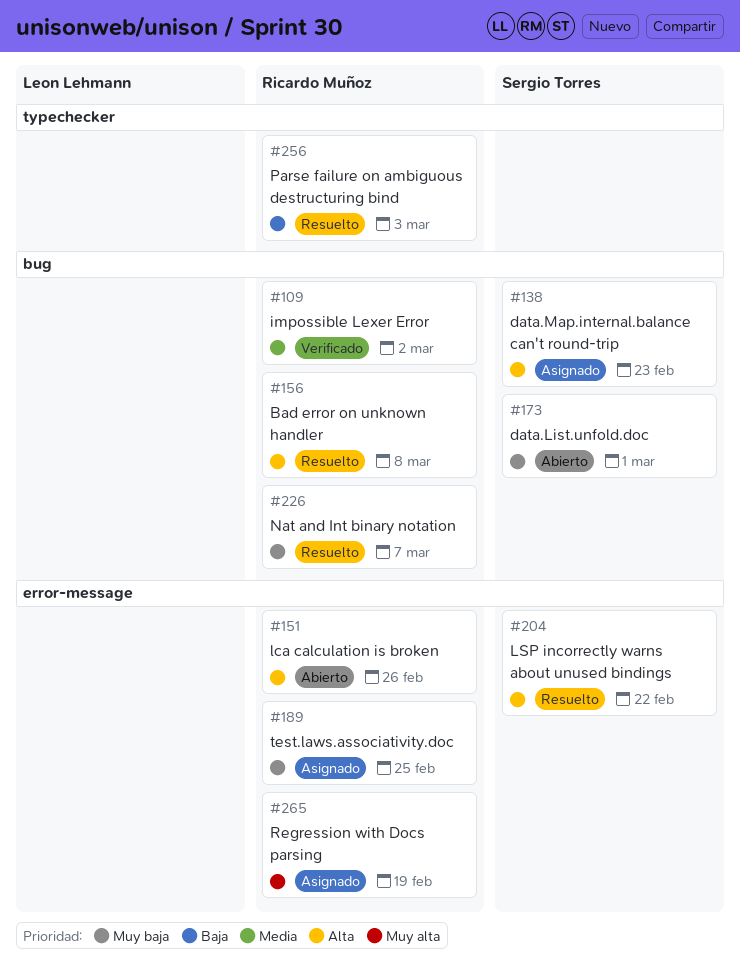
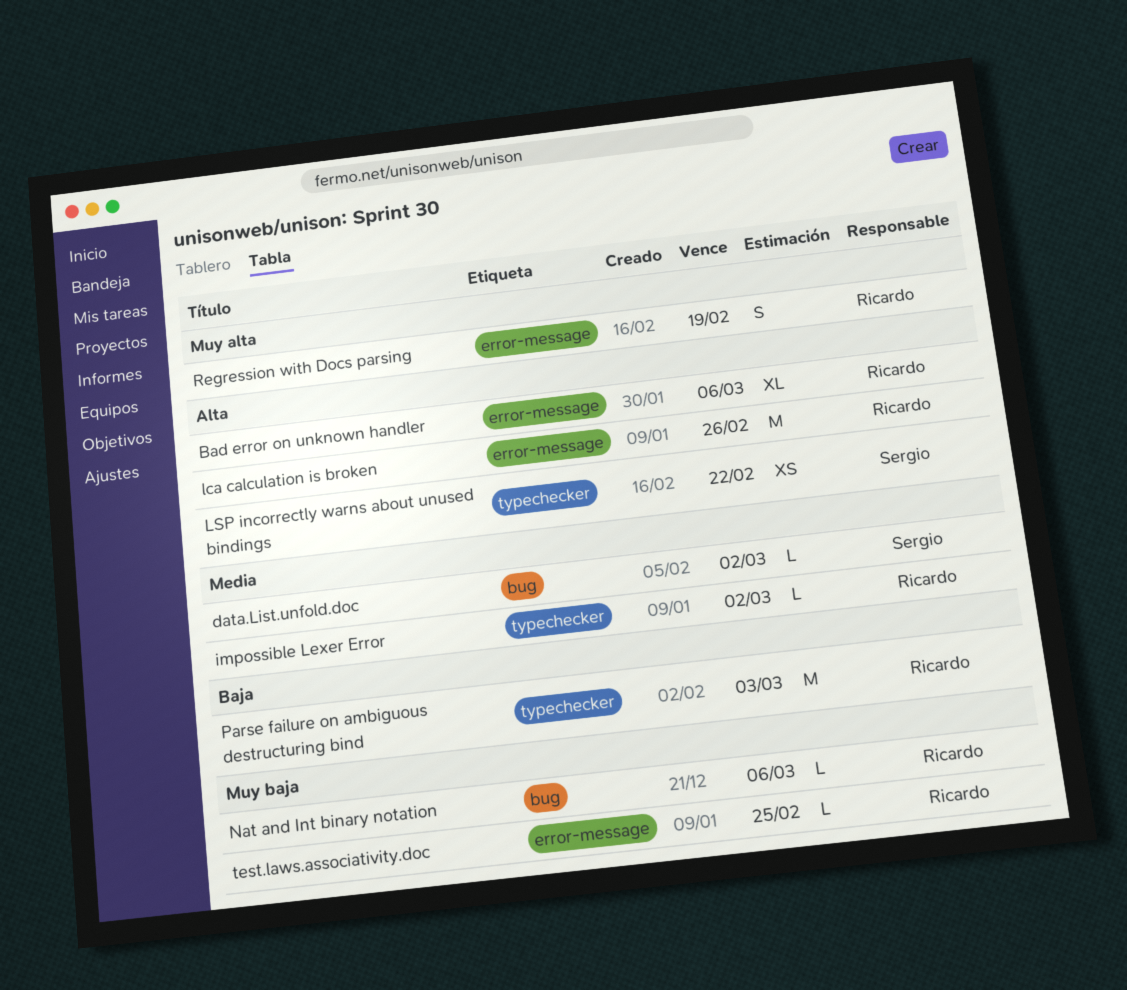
Bad error on unknown handler, label: bug -> error-message
Bad error on unknown handler, due: Mar 8 -> Mar 6
data.List.unfold.doc, priority: Muy baja -> Media
data.List.unfold.doc, due: Mar 1 -> Mar 2
data.Map.internal.balance can't round-trip: present -> none
impossible Lexer Error, label: bug -> typechecker
LSP incorrectly warns about unused bindings, label: error-message -> typechecker
Nat and Int binary notation, due: Mar 7 -> Mar 6

